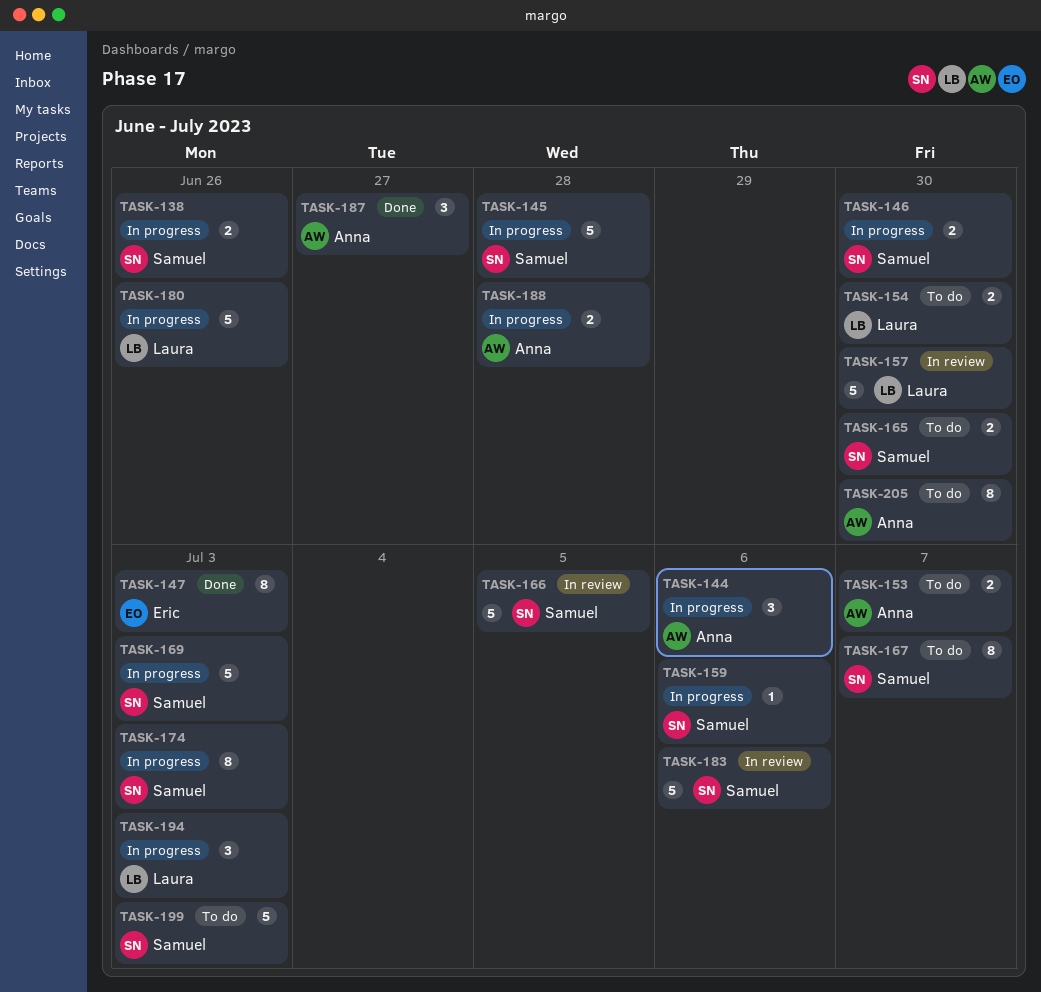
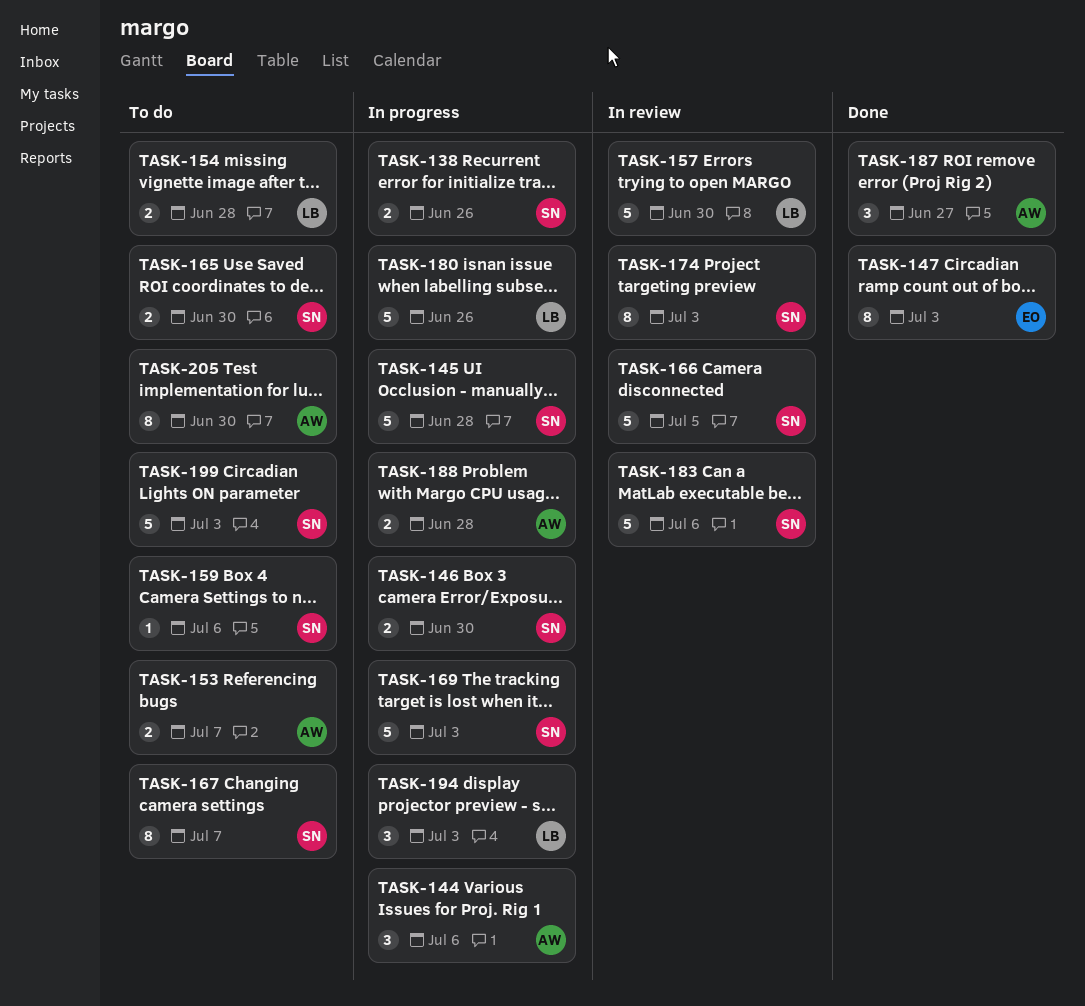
TASK-154, due: Jun 30 -> Jun 28
TASK-159, status: In progress -> To do
TASK-174, status: In progress -> In review

